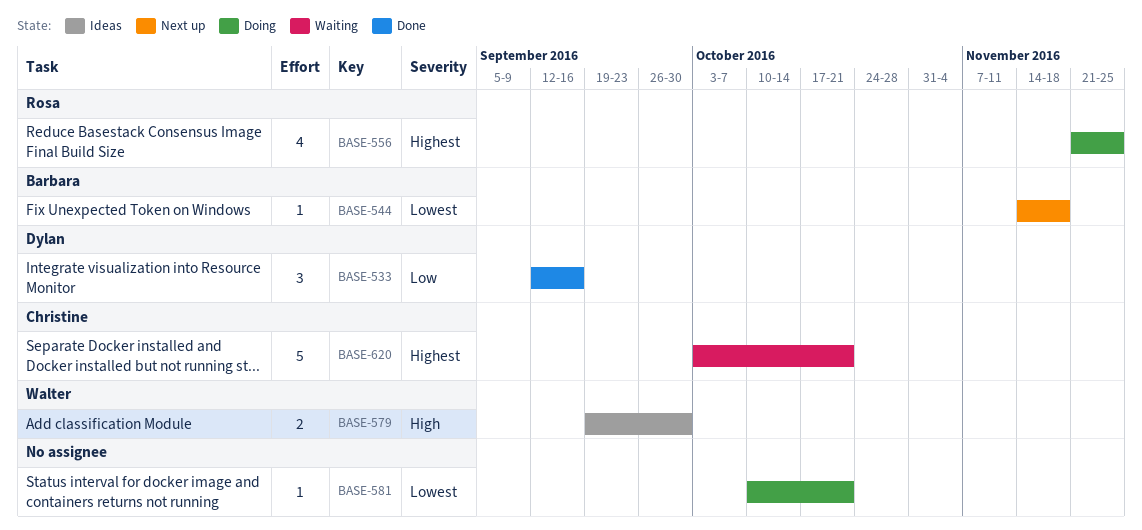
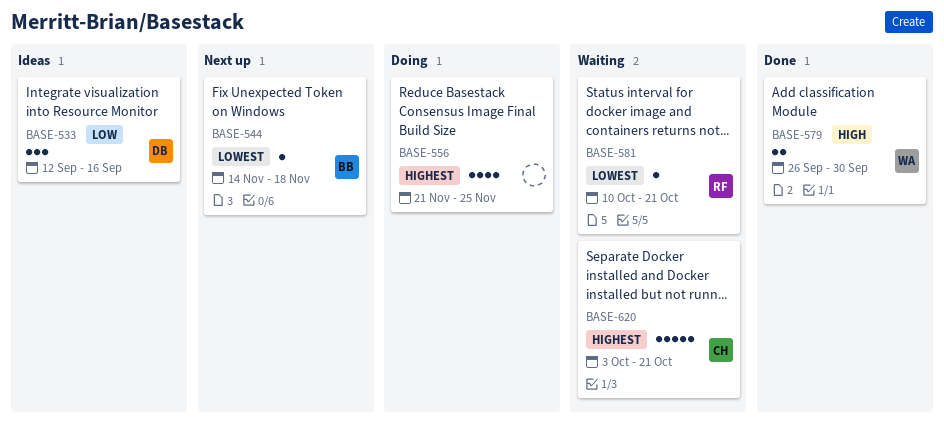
BASE-533, status: Done -> Ideas
BASE-556, owner: Rosa -> none
BASE-579, status: Ideas -> Done
BASE-579, start: Sep 19 -> Sep 26
BASE-581, status: Doing -> Waiting
BASE-581, owner: none -> Rosa

